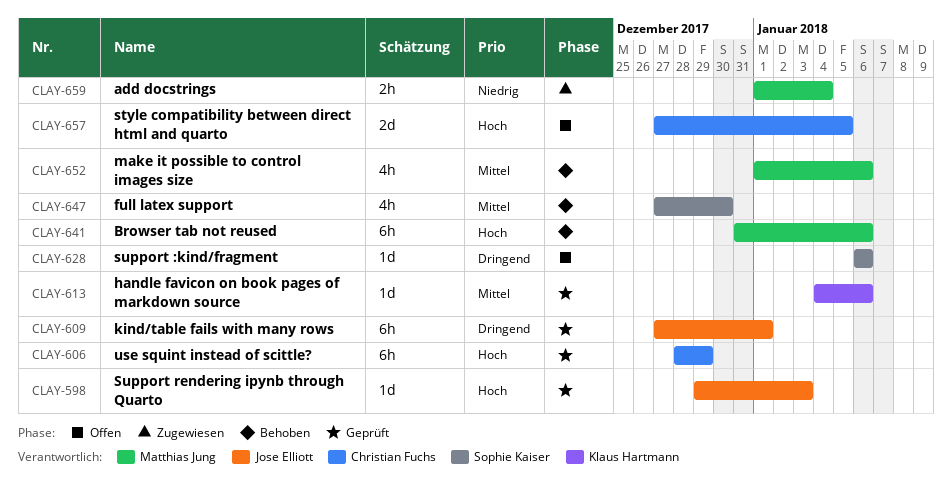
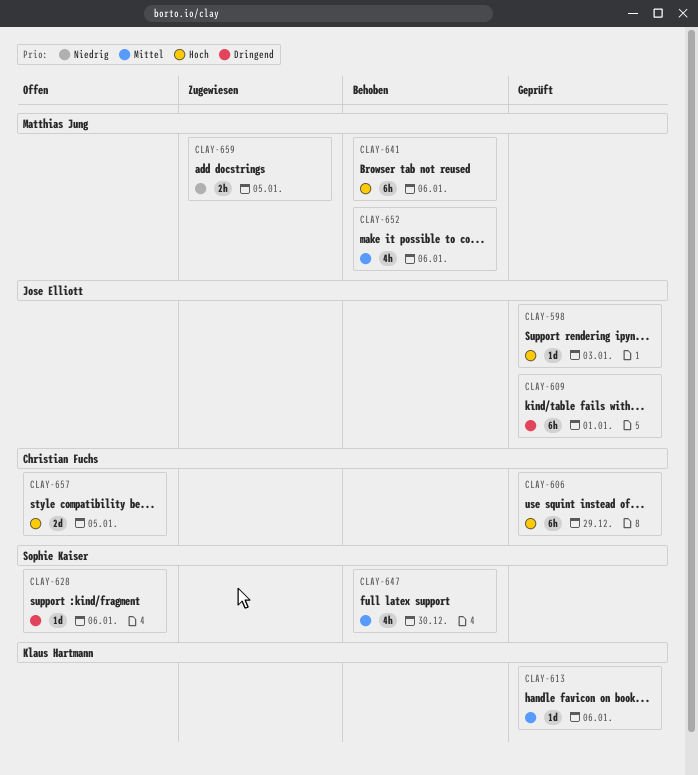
CLAY-659, due: Jan 4 -> Jan 5

